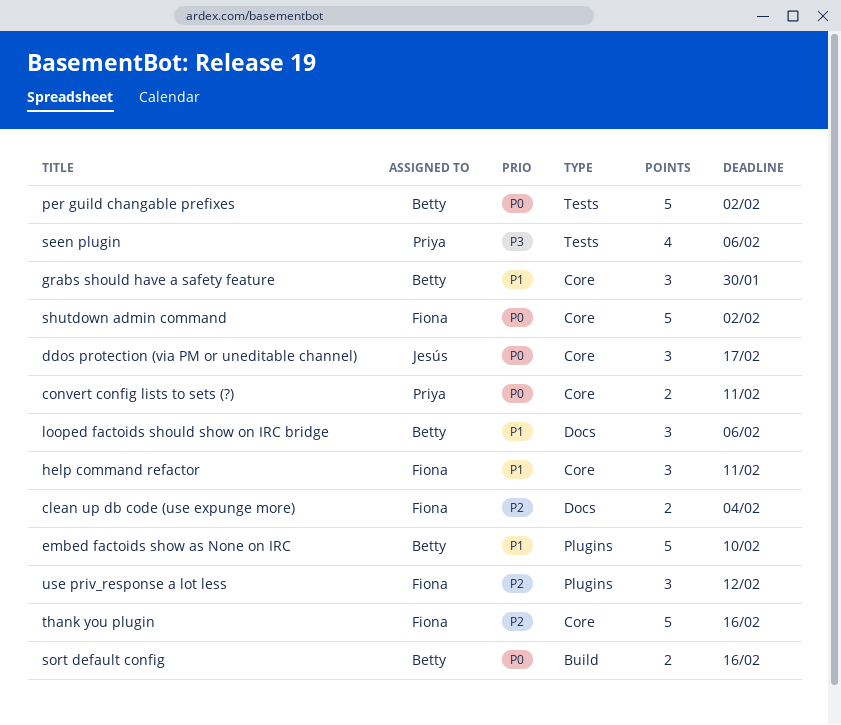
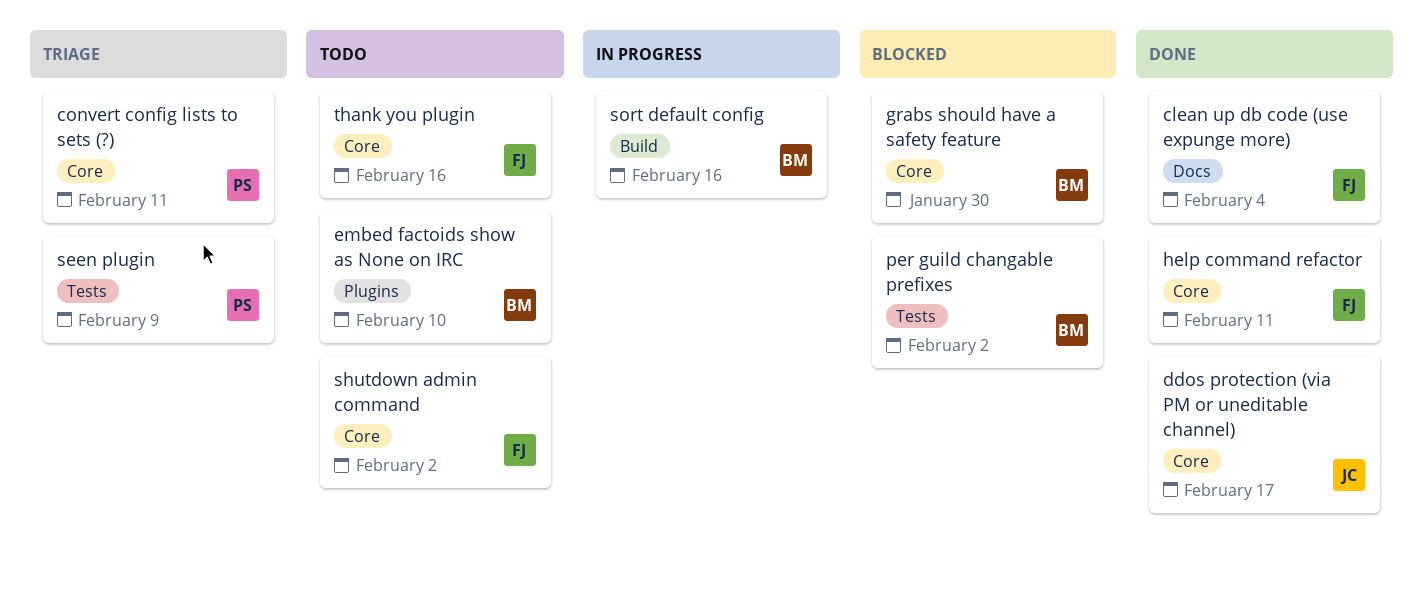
looped factoids should show on IRC bridge: present -> none
seen plugin, due: Feb 6 -> Feb 9
use priv_response a lot less: present -> none

